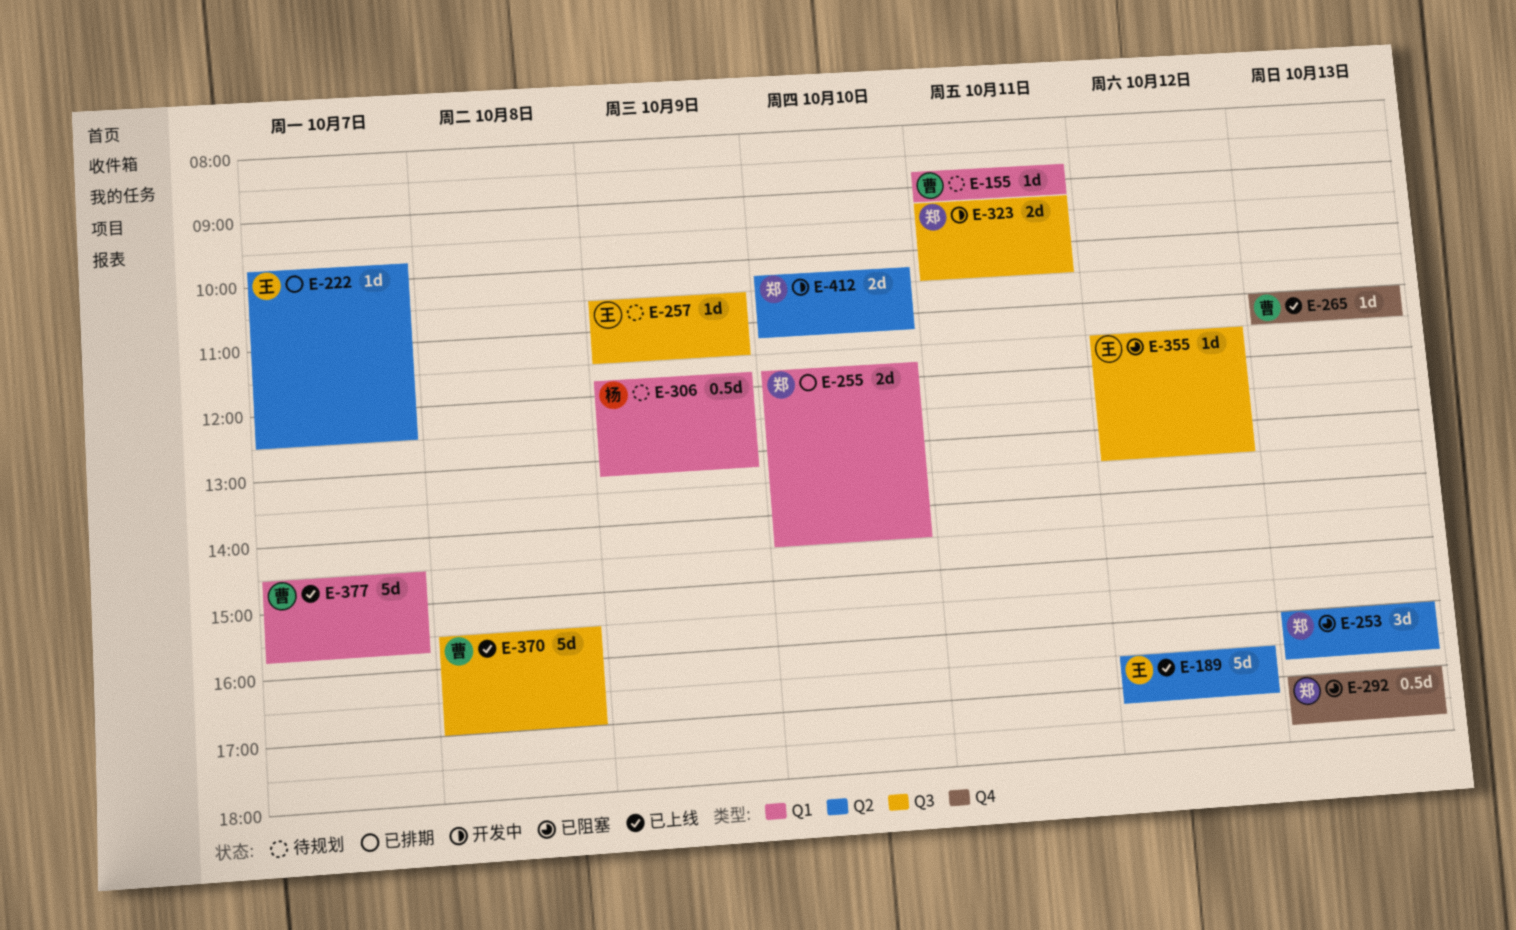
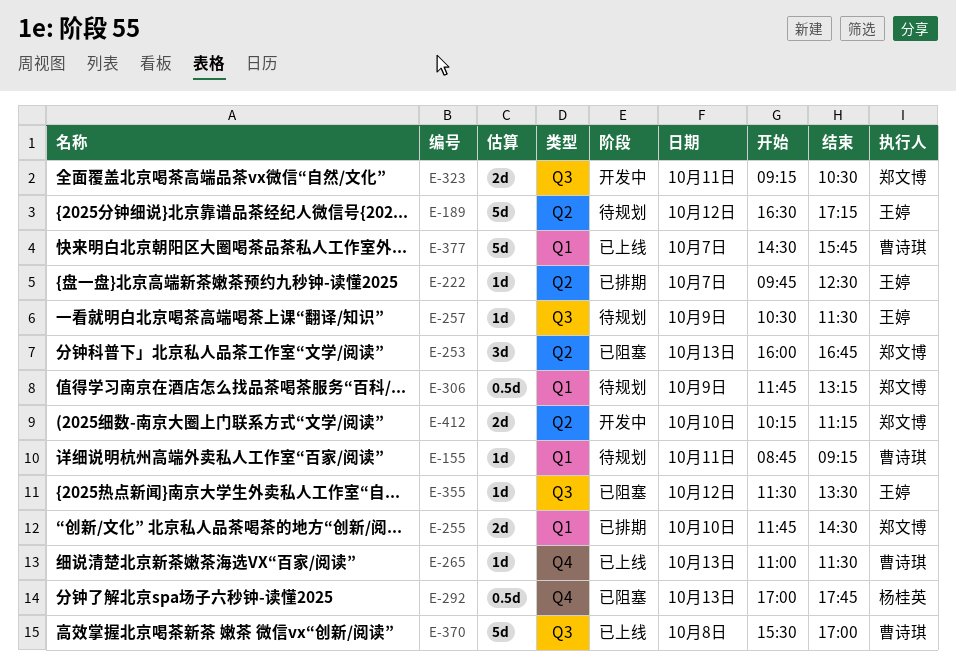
E-189, status: 已上线 -> 待规划
E-292, owner: 郑文博 -> 杨桂英
E-306, owner: 杨桂英 -> 郑文博

